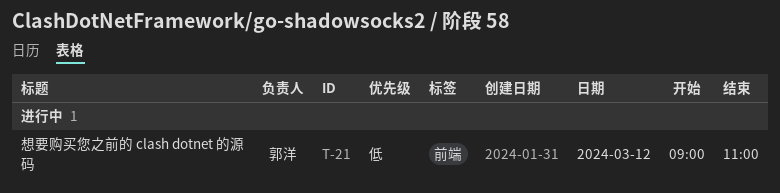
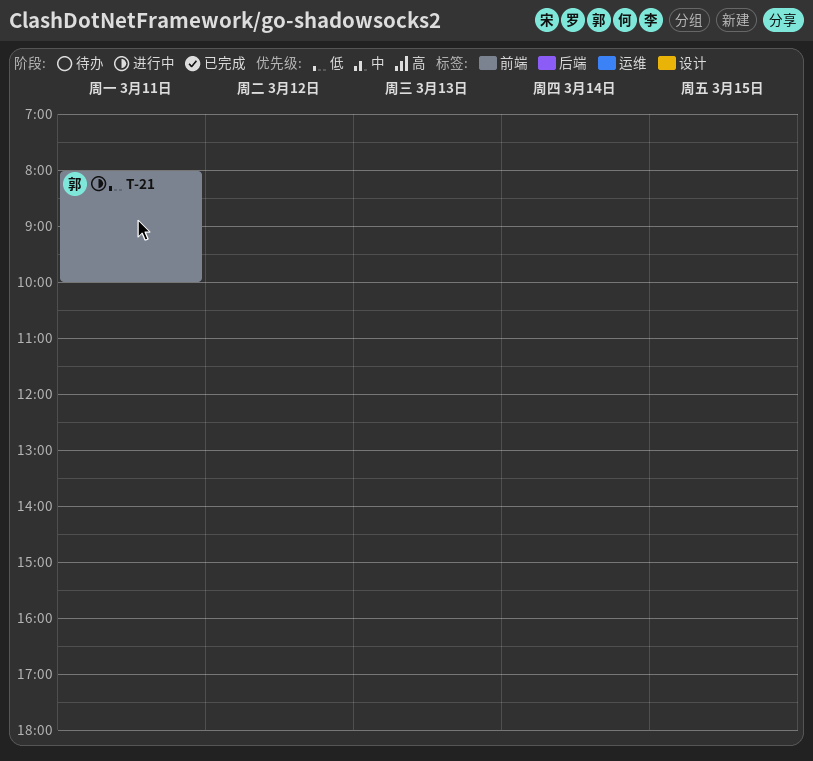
T-21, day: Mar 12 -> Mar 11
T-21, begins: 09:00 -> 08:00
T-21, ends: 11:00 -> 10:00

